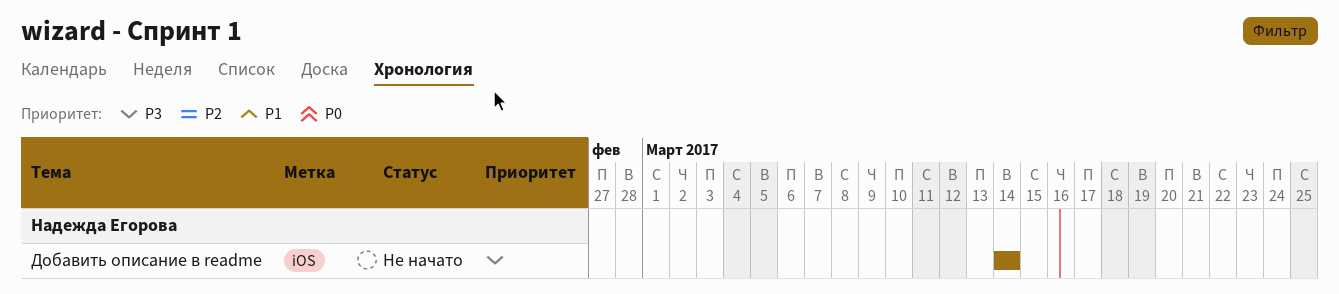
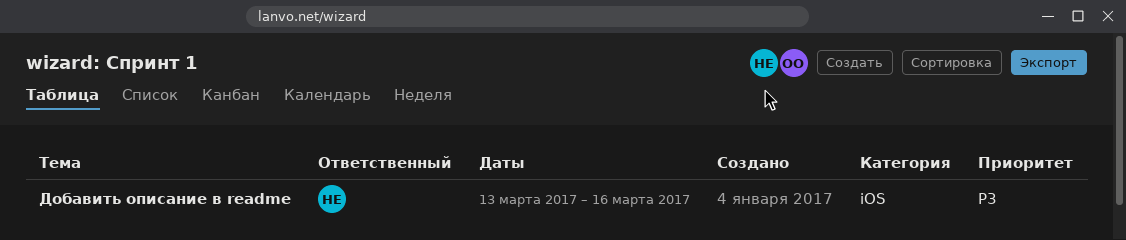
Добавить описание в readme, start: Mar 14 -> Mar 13
Добавить описание в readme, due: Mar 14 -> Mar 16

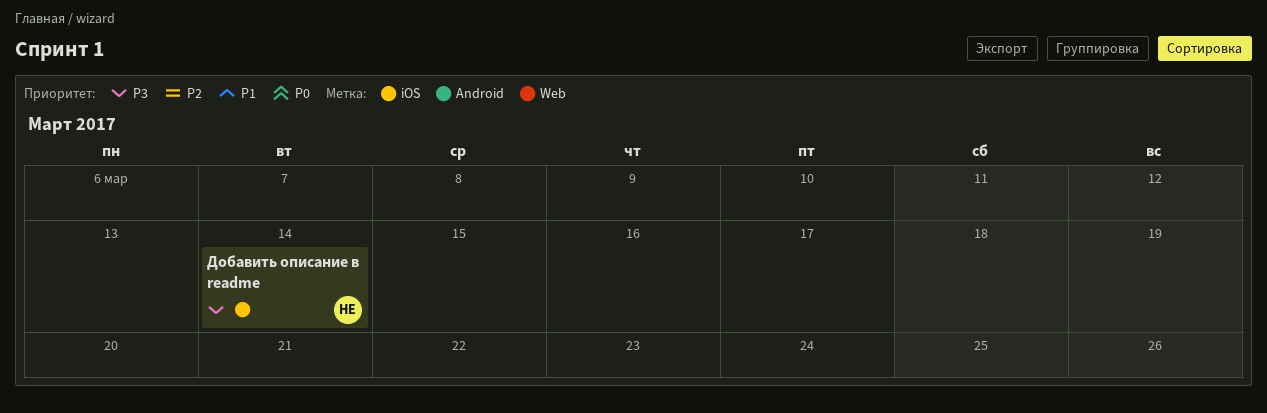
Добавить описание в readme, due: Mar 16 -> Mar 14

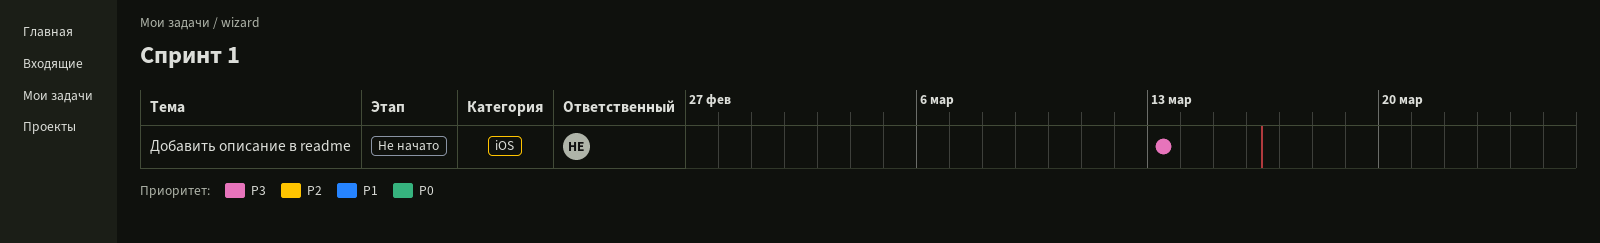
Добавить описание в readme, due: Mar 14 -> Mar 13

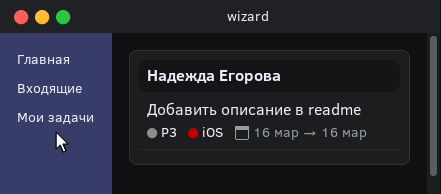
Добавить описание в readme, start: Mar 13 -> Mar 16
Добавить описание в readme, due: Mar 13 -> Mar 16

